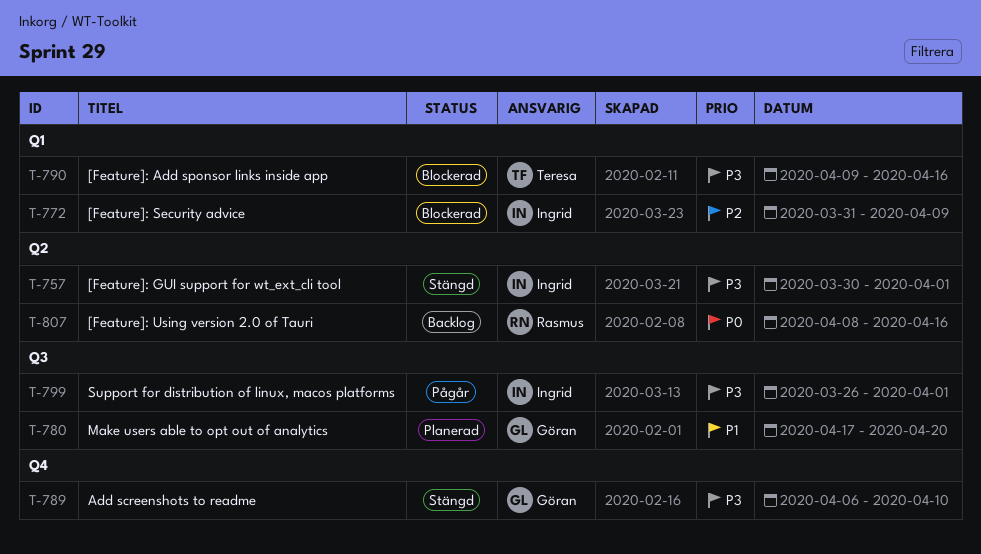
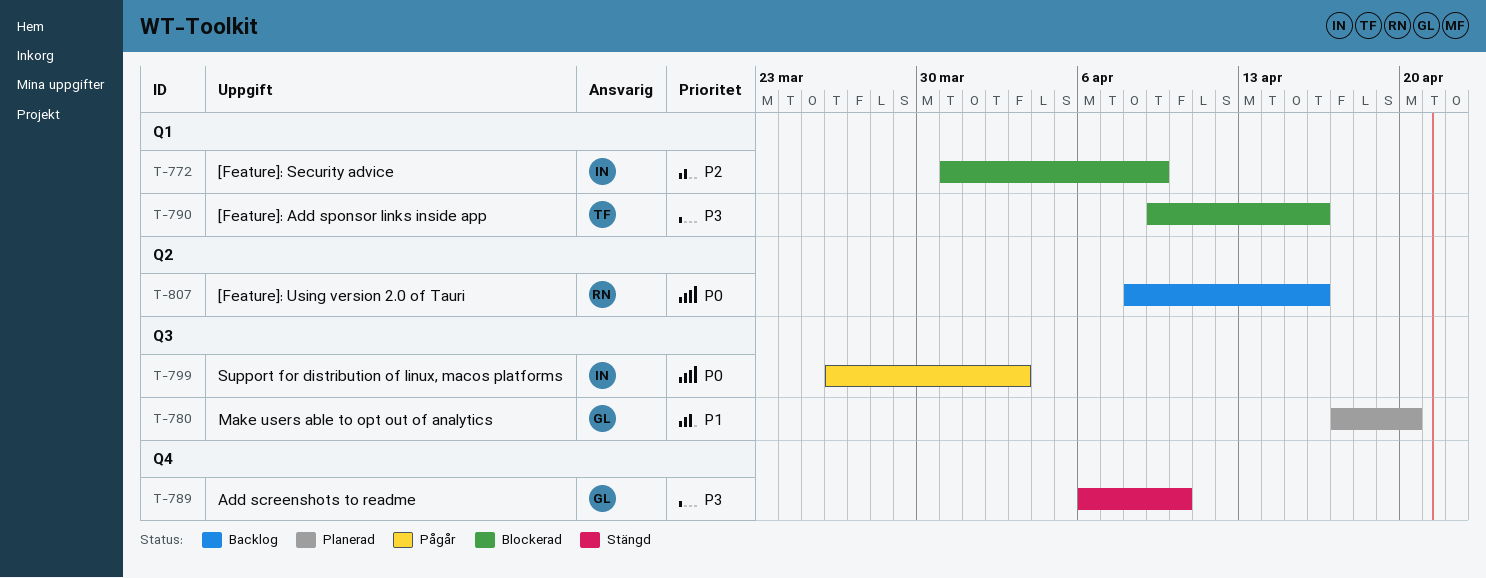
T-757: present -> none
T-799, priority: P3 -> P0
T-799, due: Apr 1 -> Apr 3

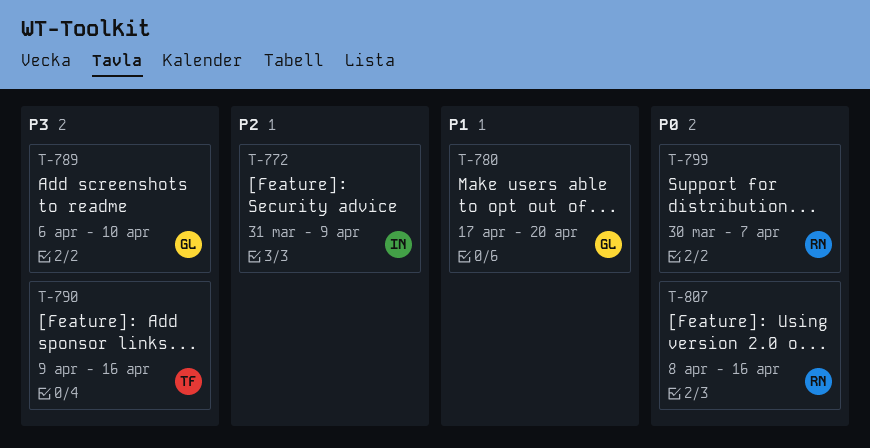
T-799, owner: IN -> RN
T-799, start: Mar 26 -> Mar 30
T-799, due: Apr 3 -> Apr 7

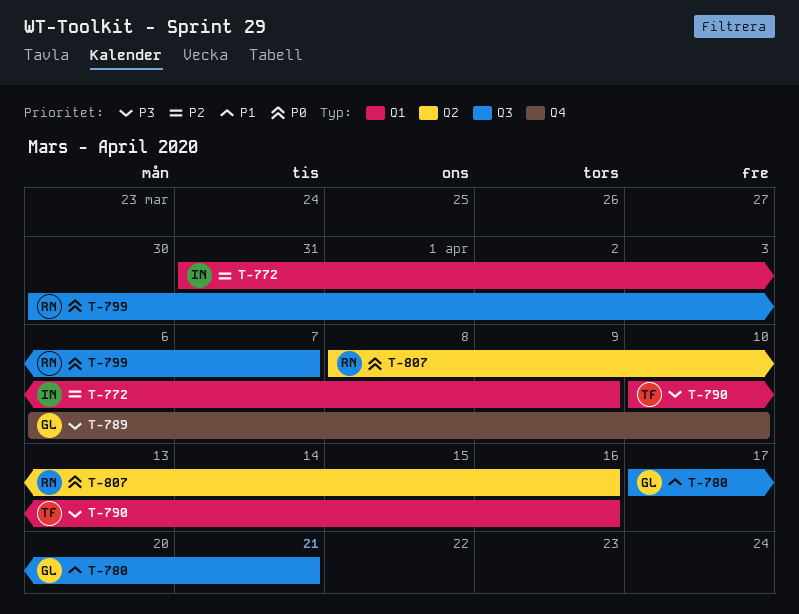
T-780, due: Apr 20 -> Apr 21
T-790, start: Apr 9 -> Apr 10

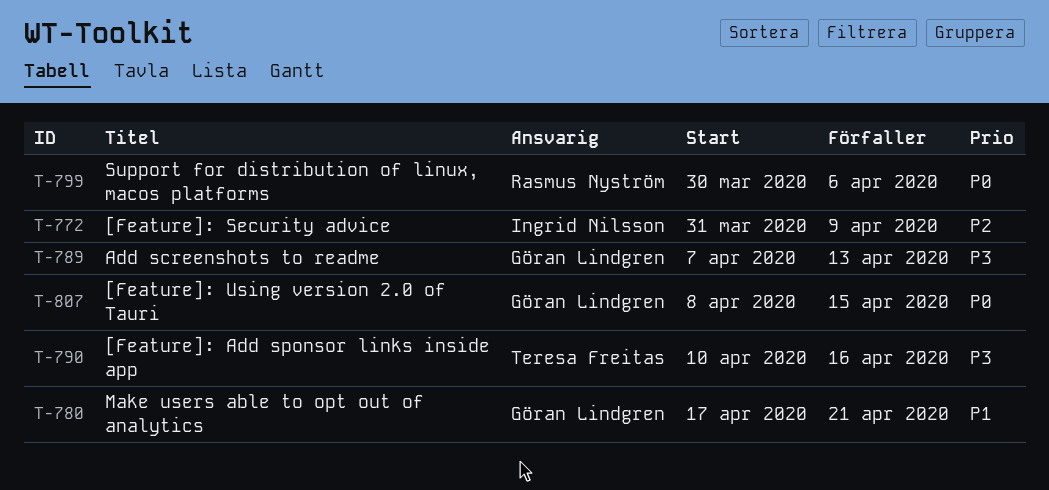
T-789, start: Apr 6 -> Apr 7
T-789, due: Apr 10 -> Apr 13
T-799, due: Apr 7 -> Apr 6
T-807, owner: Rasmus Nyström -> Göran Lindgren
T-807, due: Apr 16 -> Apr 15

